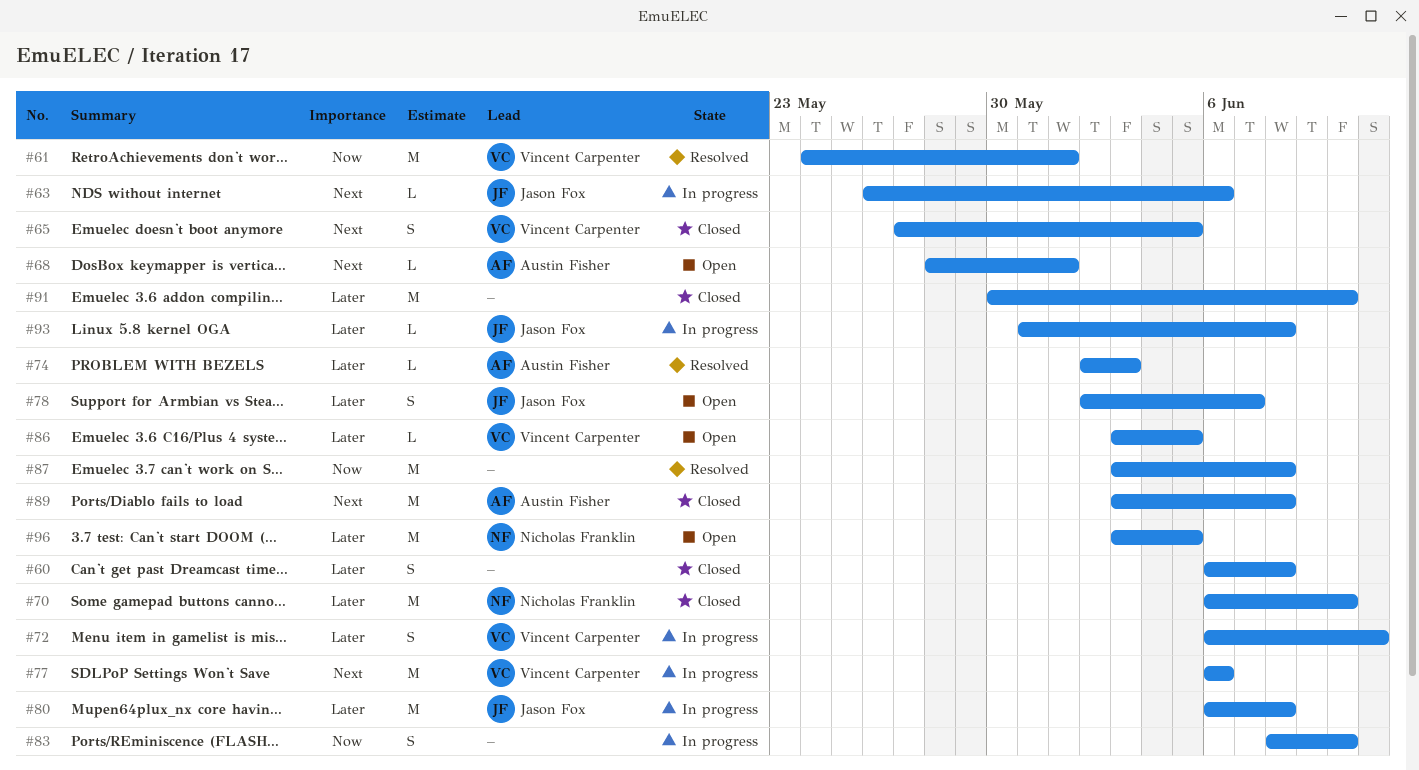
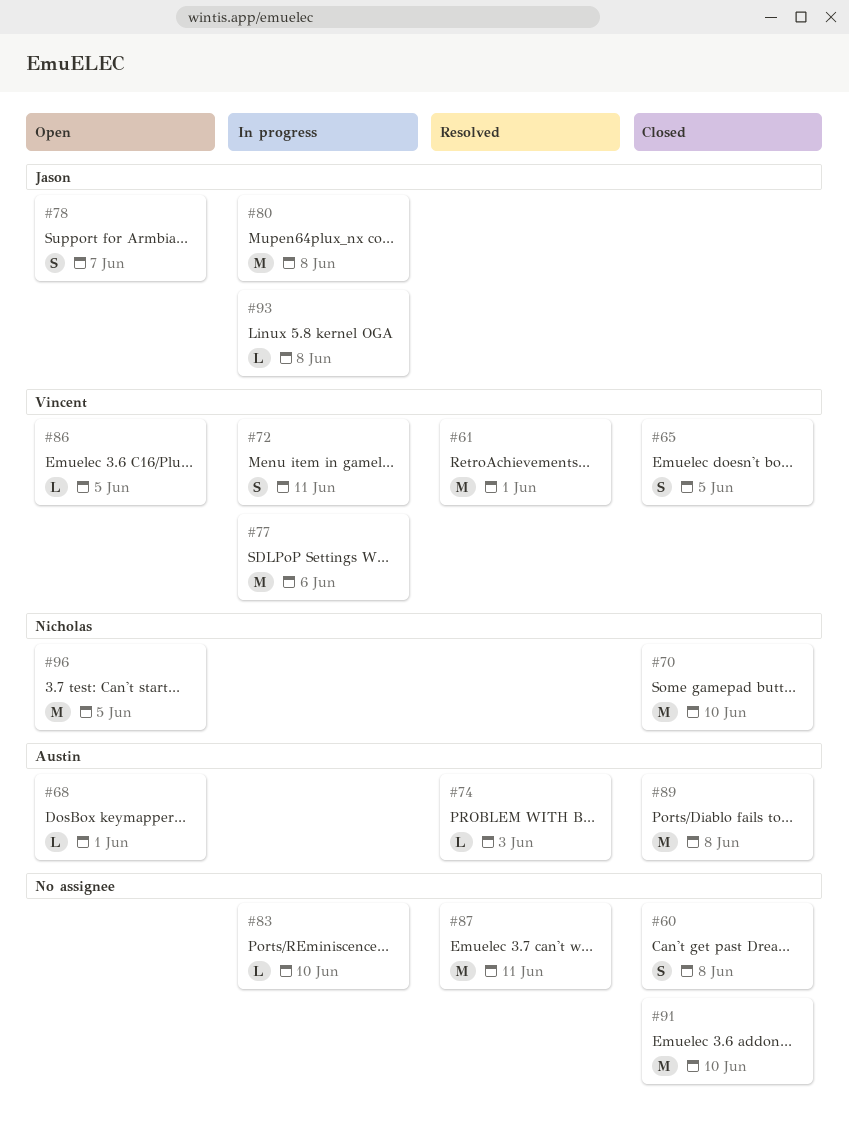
#63: present -> none
#83, estimate: S -> L
#87, due: Jun 8 -> Jun 11

